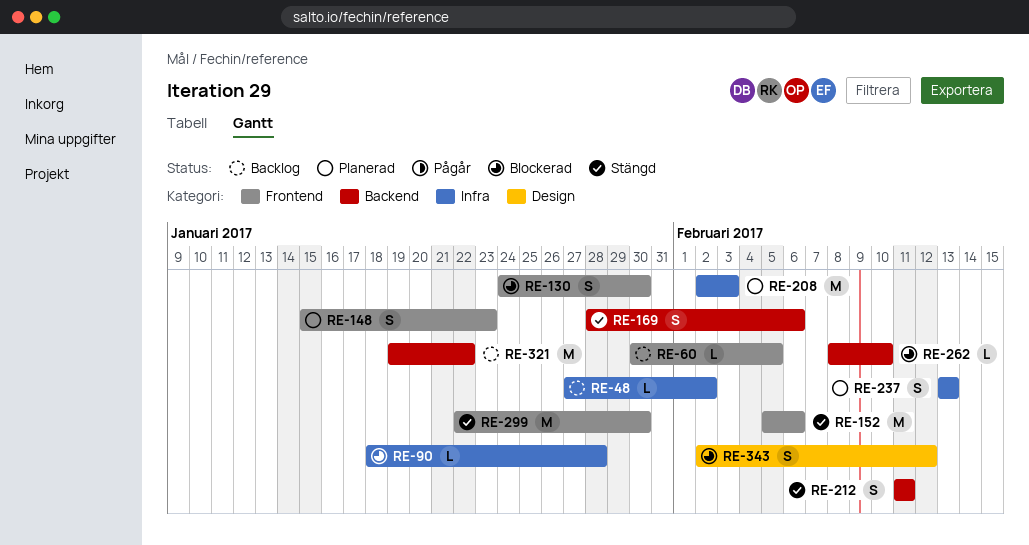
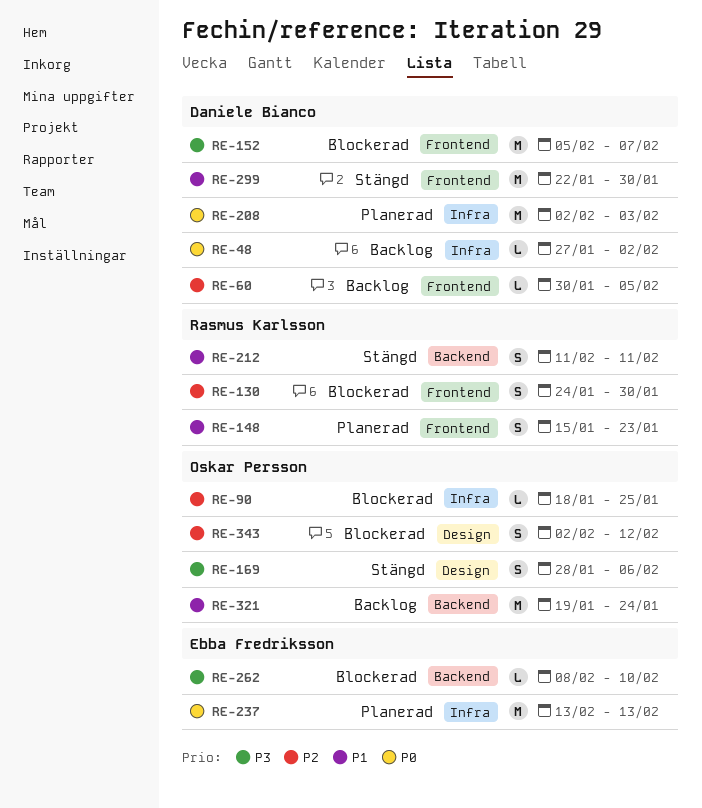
RE-90, due: Jan 28 -> Jan 25
RE-152, status: Stängd -> Blockerad
RE-152, due: Feb 6 -> Feb 7
RE-169, label: Backend -> Design
RE-237, estimate: S -> M
RE-321, due: Jan 22 -> Jan 24

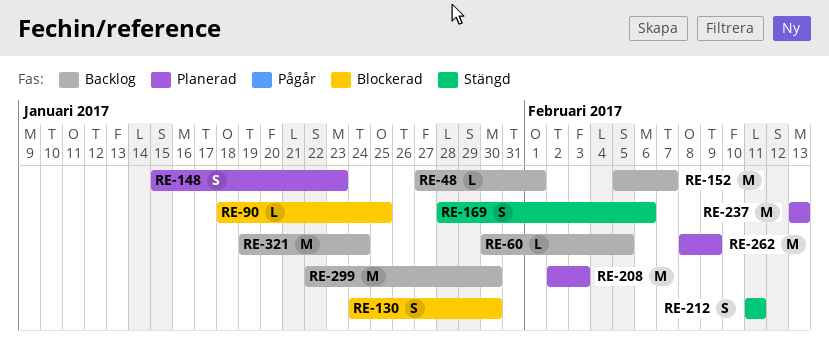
RE-48, due: Feb 2 -> Feb 1
RE-152, status: Blockerad -> Backlog
RE-262, status: Blockerad -> Planerad
RE-262, estimate: L -> M
RE-262, due: Feb 10 -> Feb 9
RE-299, status: Stängd -> Backlog
RE-343: present -> none

